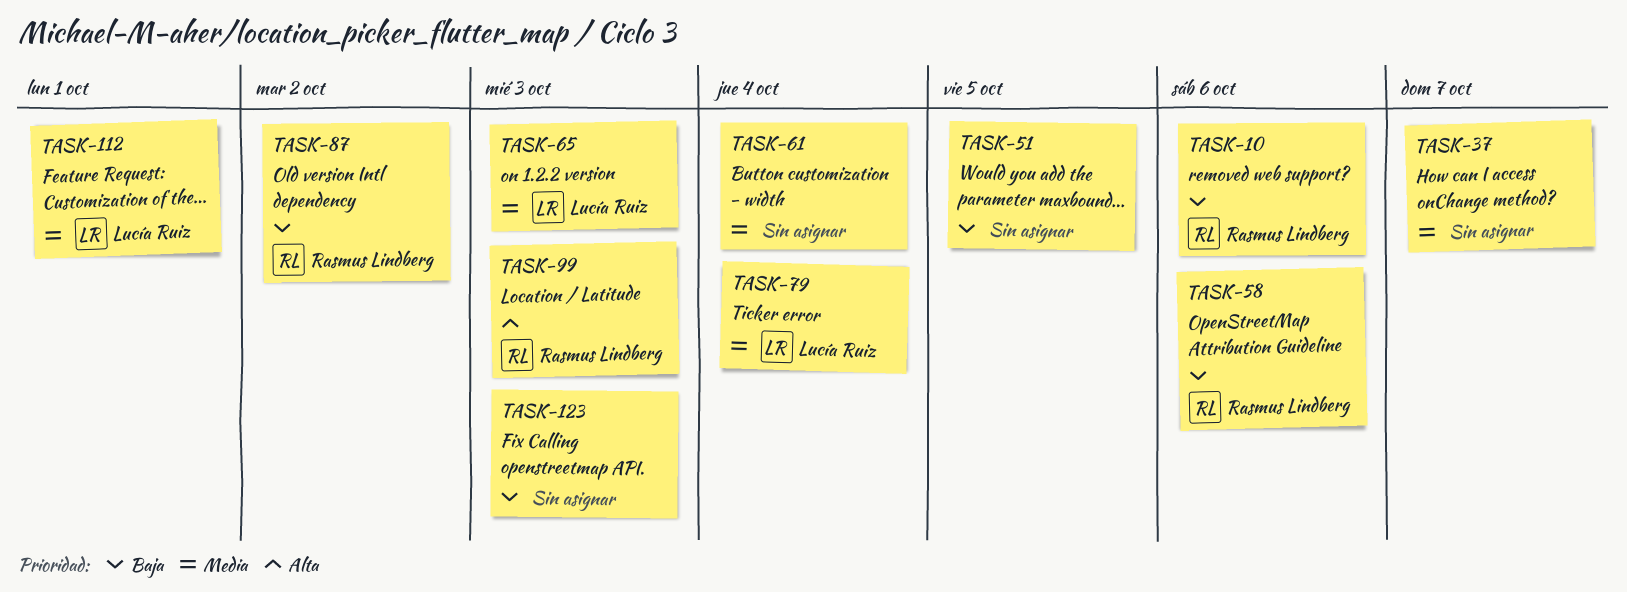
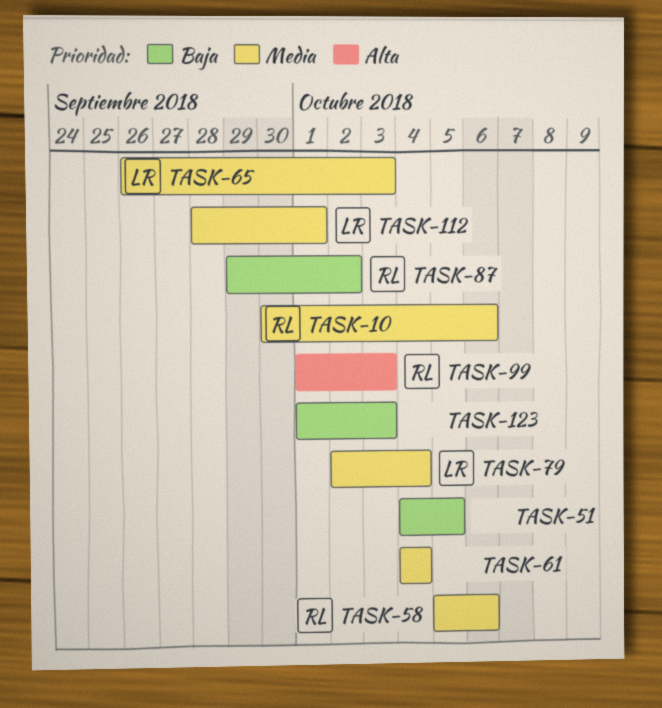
TASK-10, priority: Baja -> Media
TASK-37: present -> none
TASK-58, priority: Baja -> Media

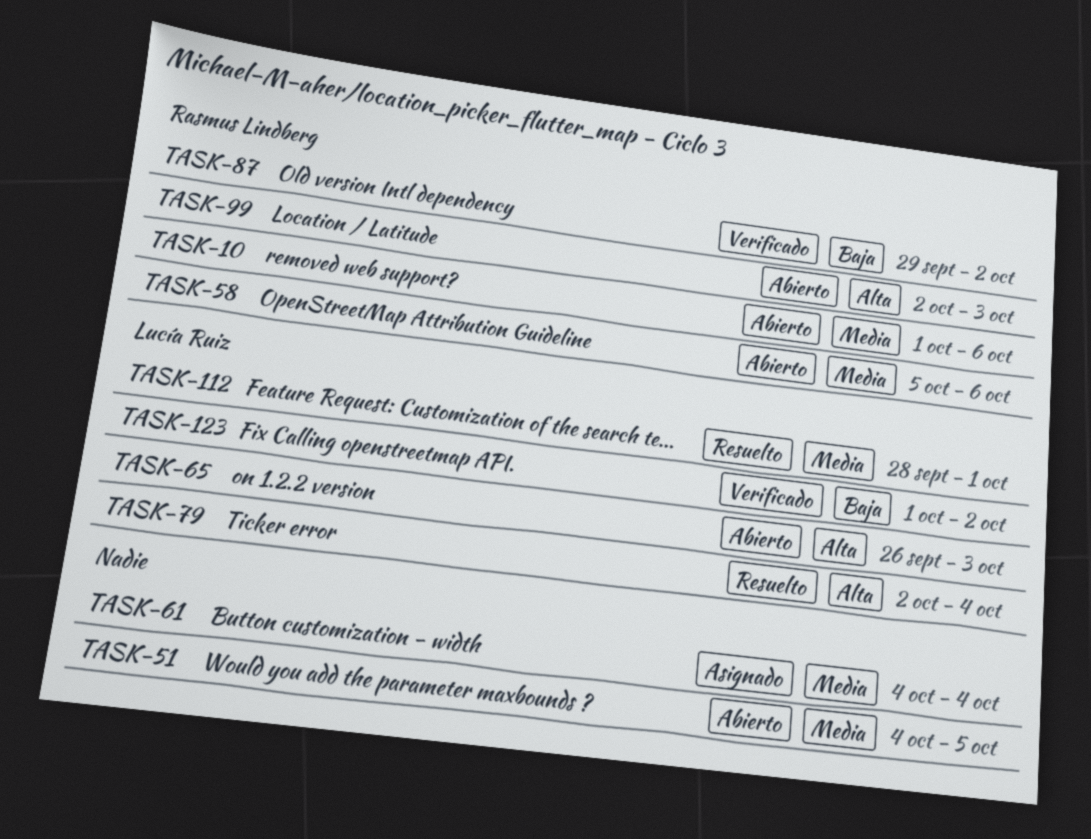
TASK-10, start: Sep 30 -> Oct 1
TASK-51, priority: Baja -> Media
TASK-65, priority: Media -> Alta
TASK-79, priority: Media -> Alta
TASK-99, start: Oct 1 -> Oct 2
TASK-123, owner: none -> Lucía Ruiz
TASK-123, due: Oct 3 -> Oct 2

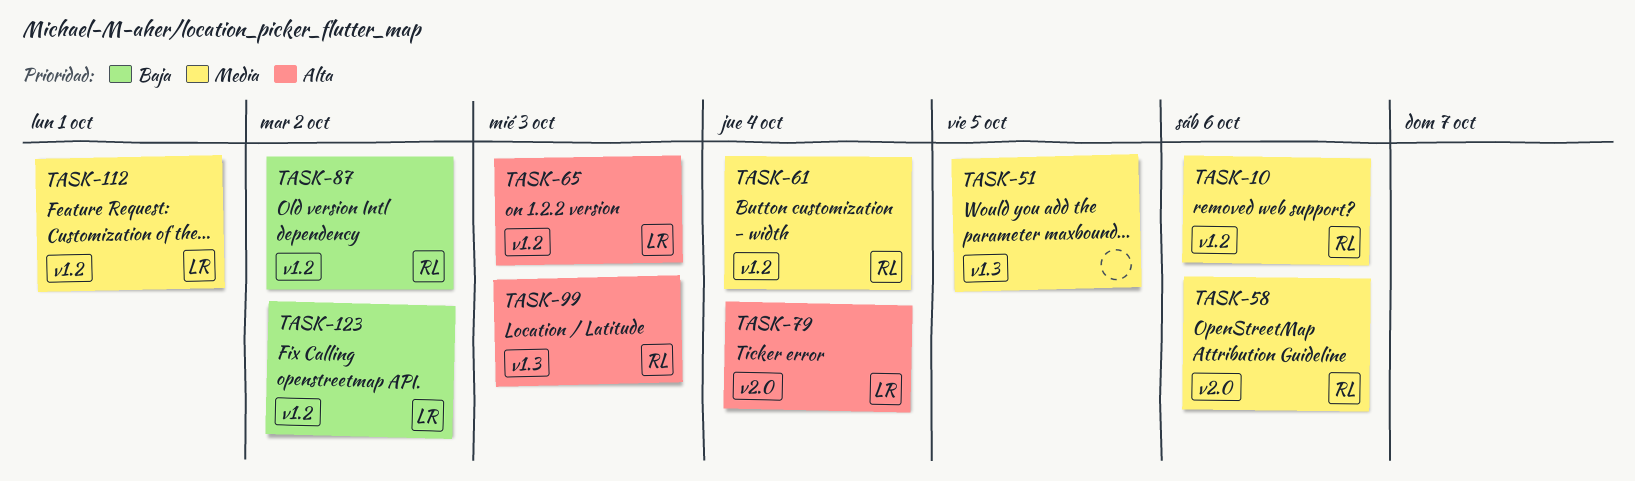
TASK-61, owner: none -> Rasmus Lindberg

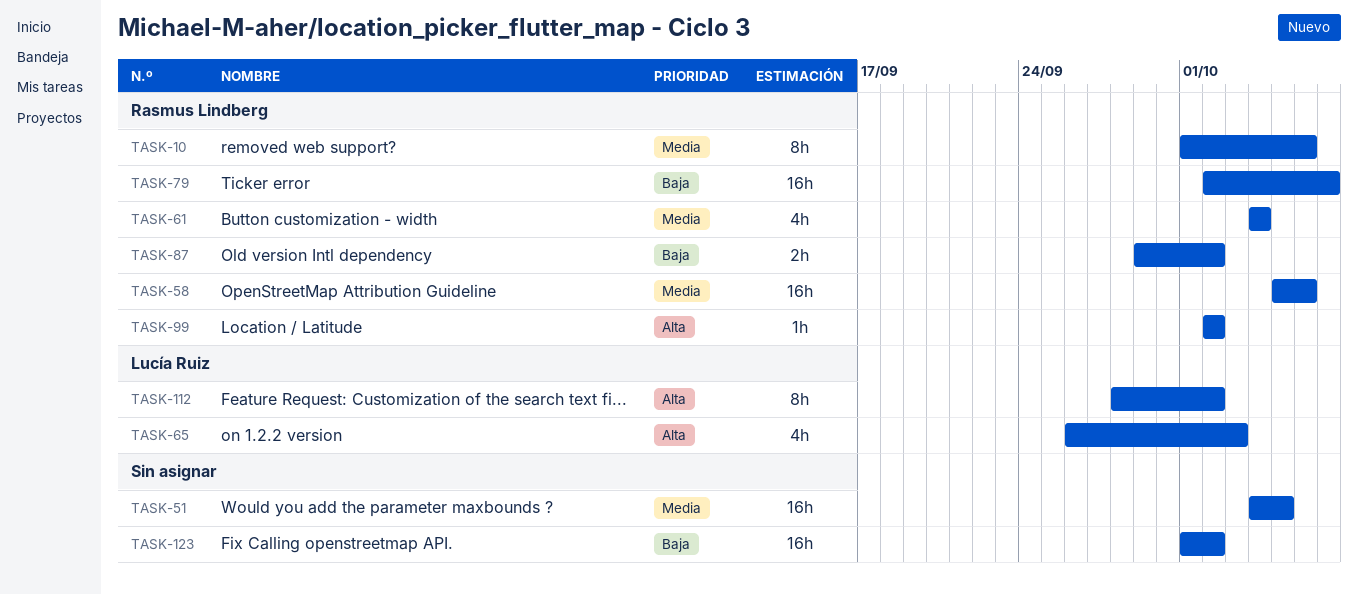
TASK-79, owner: Lucía Ruiz -> Rasmus Lindberg
TASK-79, priority: Alta -> Baja
TASK-79, due: Oct 4 -> Oct 7
TASK-99, due: Oct 3 -> Oct 2
TASK-112, priority: Media -> Alta
TASK-112, due: Oct 1 -> Oct 2
TASK-123, owner: Lucía Ruiz -> none

